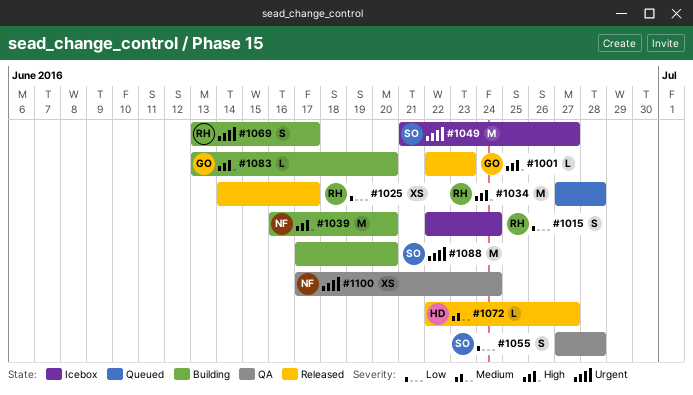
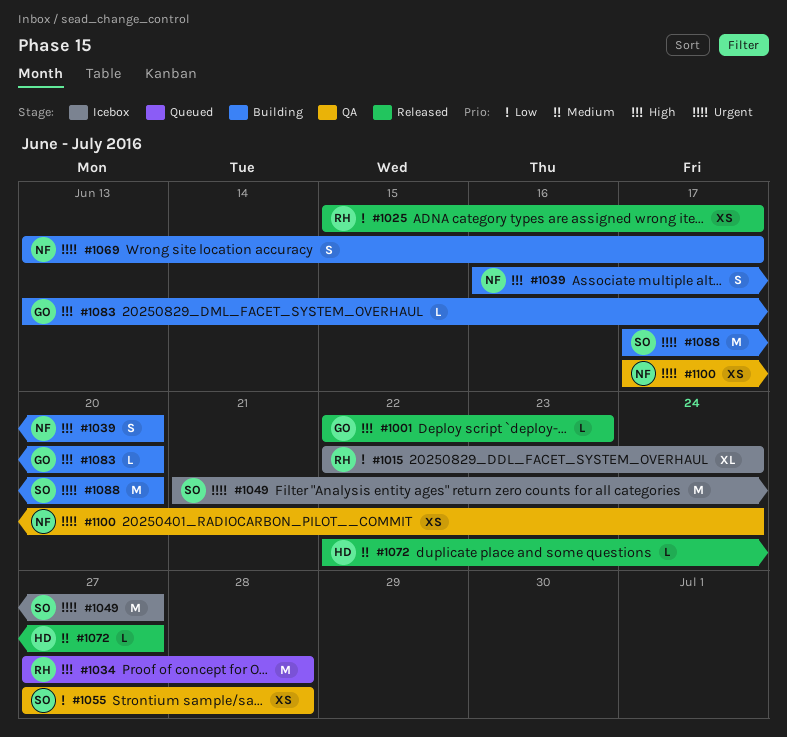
#1015, estimate: S -> XL
#1025, start: Jun 14 -> Jun 15
#1039, estimate: M -> S
#1055, estimate: S -> XS
#1069, owner: RH -> NF

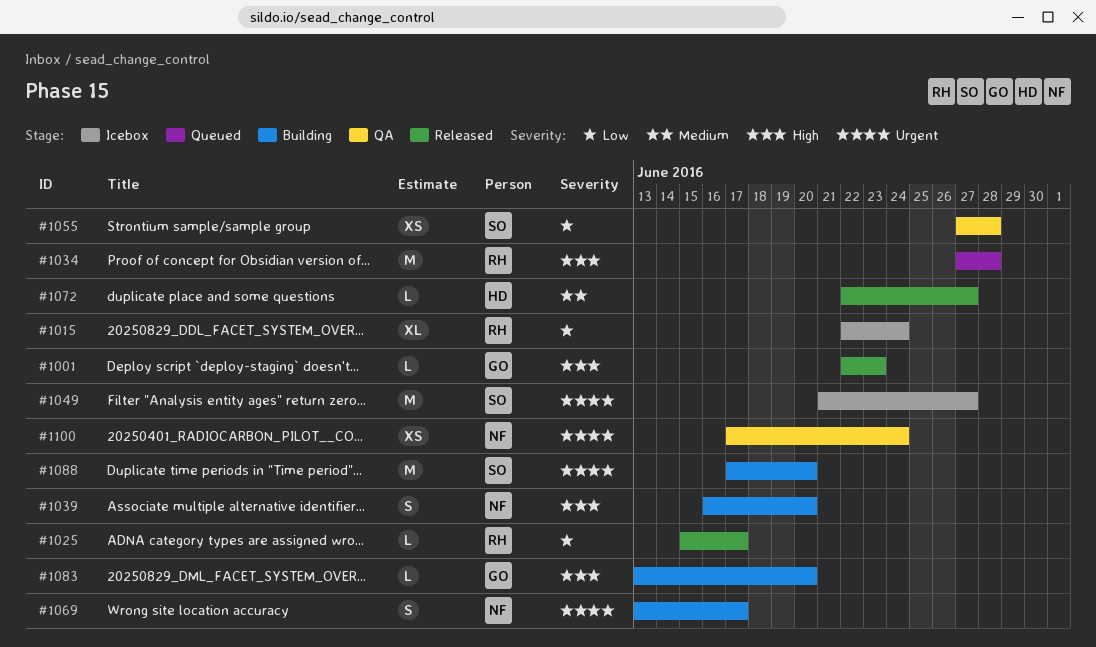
#1025, estimate: XS -> L

